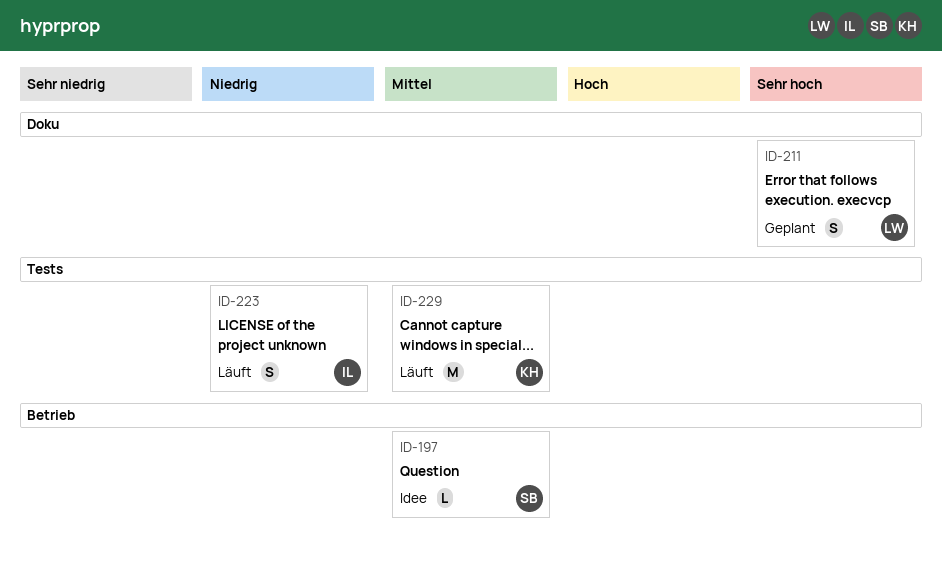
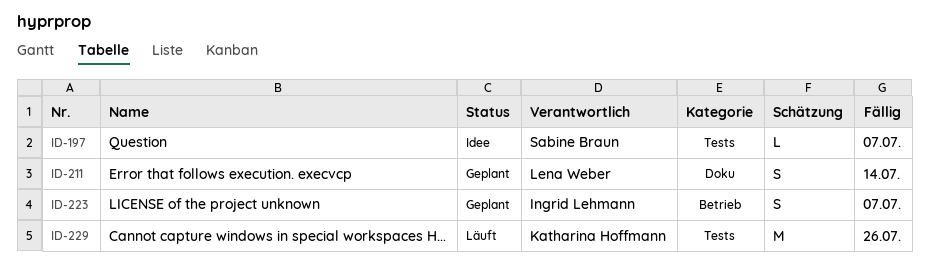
ID-197, label: Betrieb -> Tests
ID-223, status: Läuft -> Geplant
ID-223, label: Tests -> Betrieb

